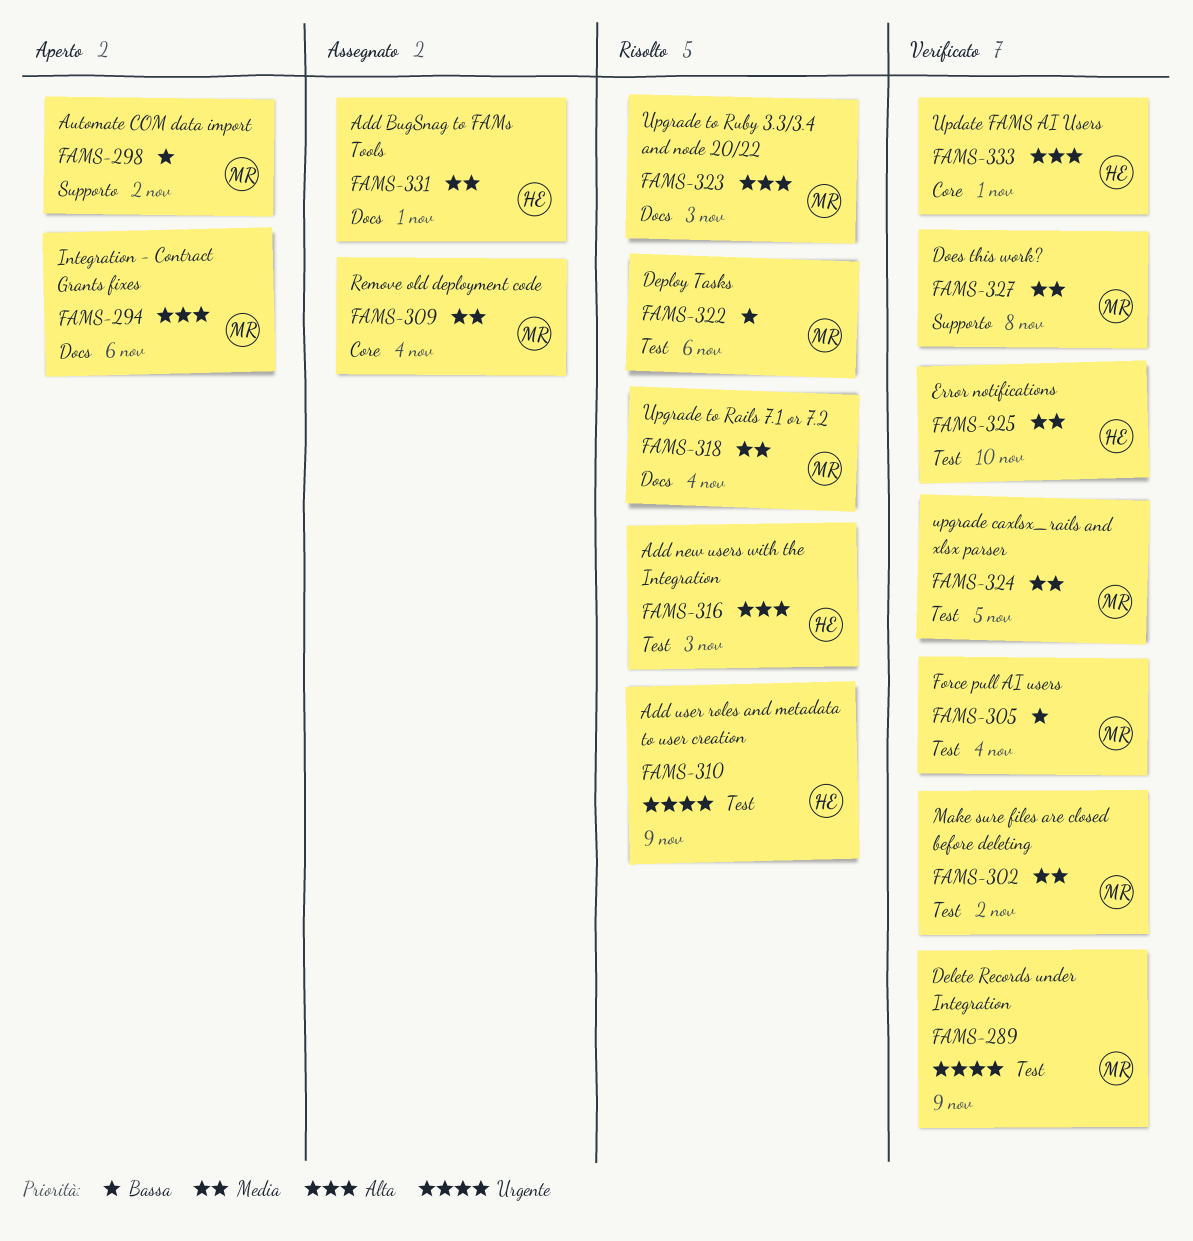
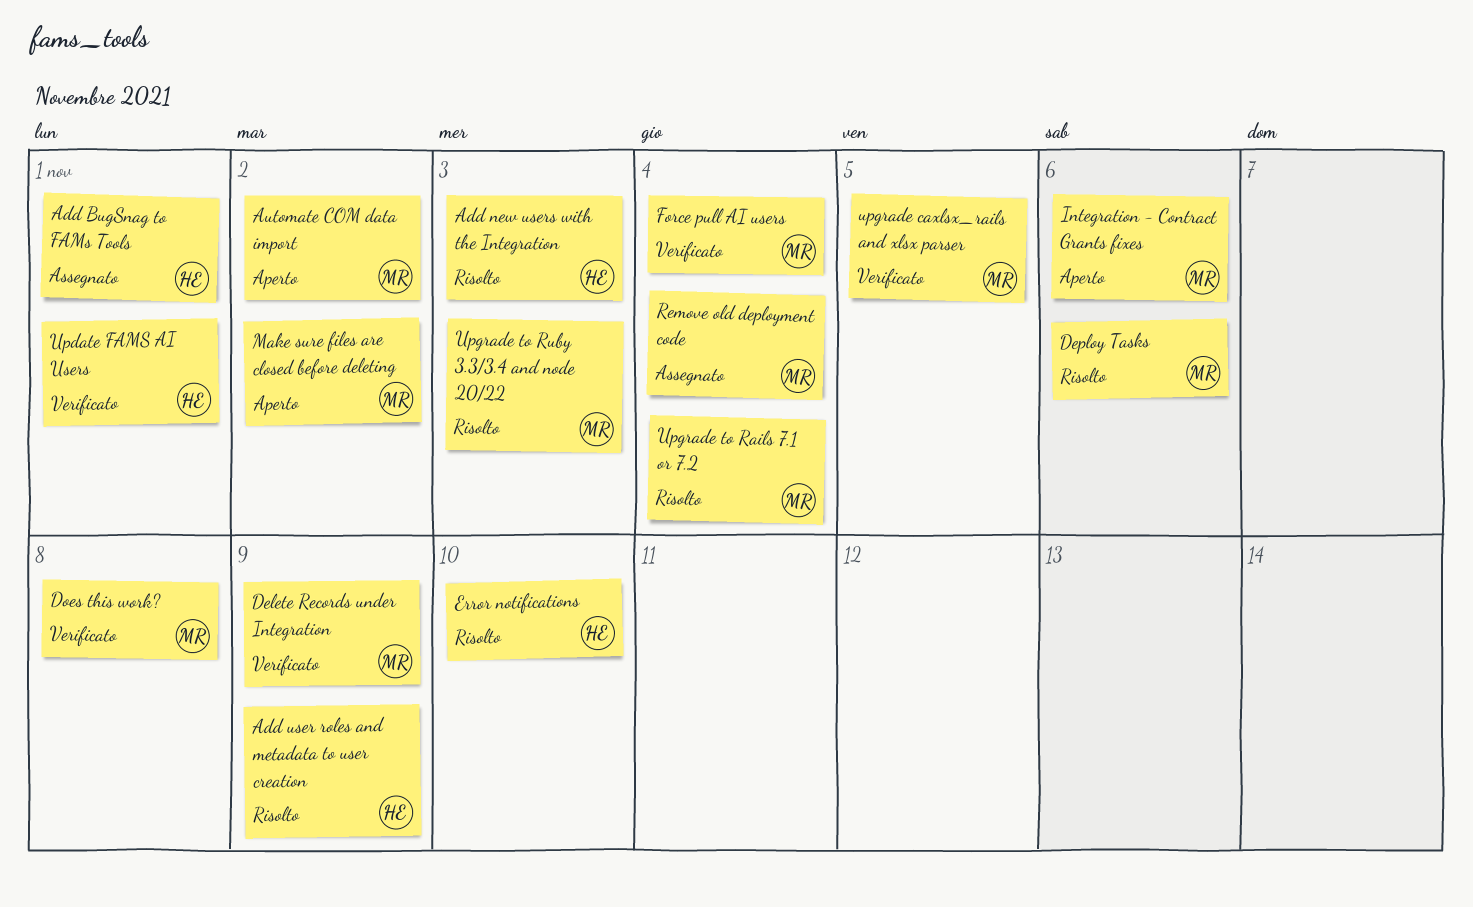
Error notifications, status: Verificato -> Risolto
Make sure files are closed before deleting, status: Verificato -> Aperto

